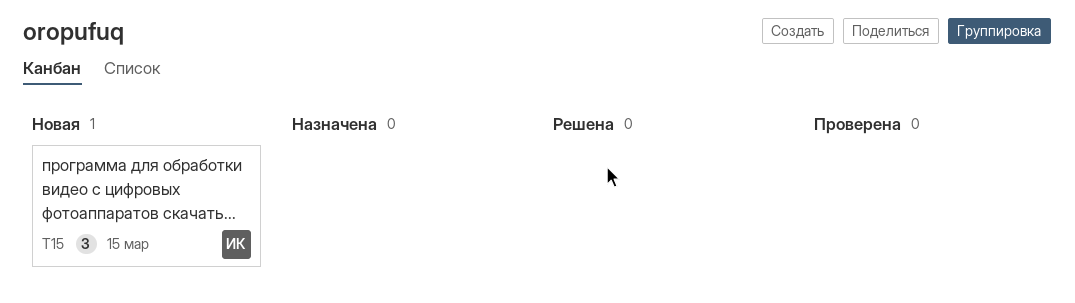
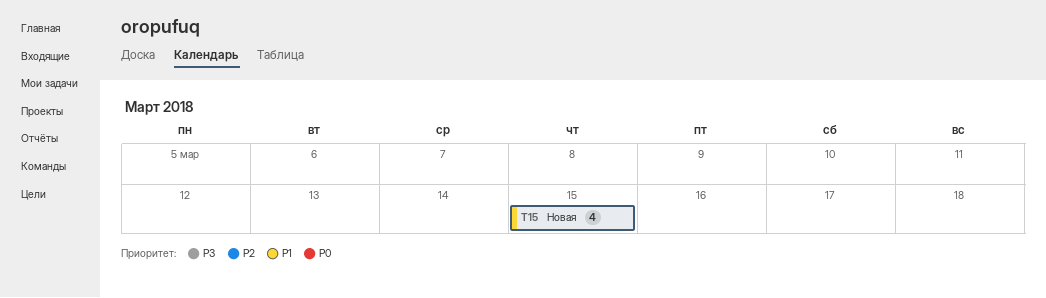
T15, estimate: 3 -> 4

